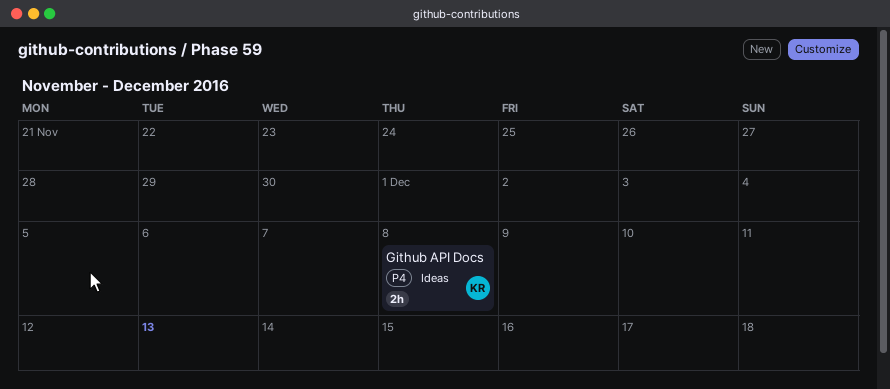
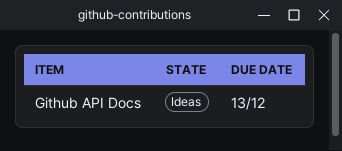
Github API Docs, due: Dec 8 -> Dec 13

